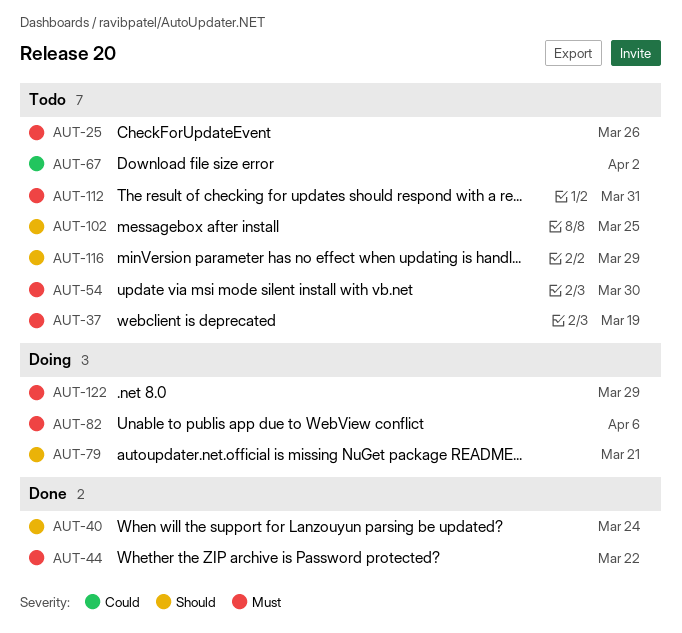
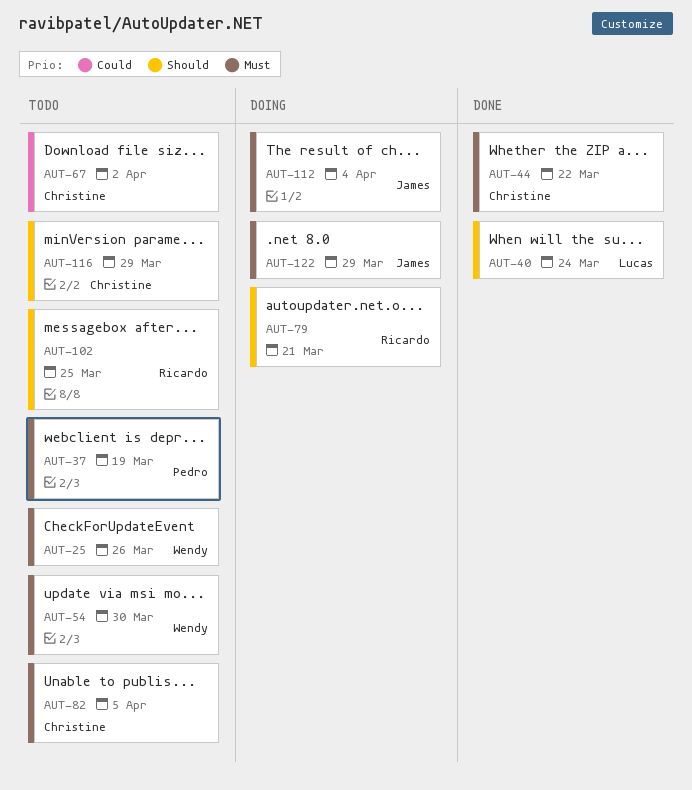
AUT-82, status: Doing -> Todo
AUT-82, due: Apr 6 -> Apr 5
AUT-112, status: Todo -> Doing
AUT-112, due: Mar 31 -> Apr 4

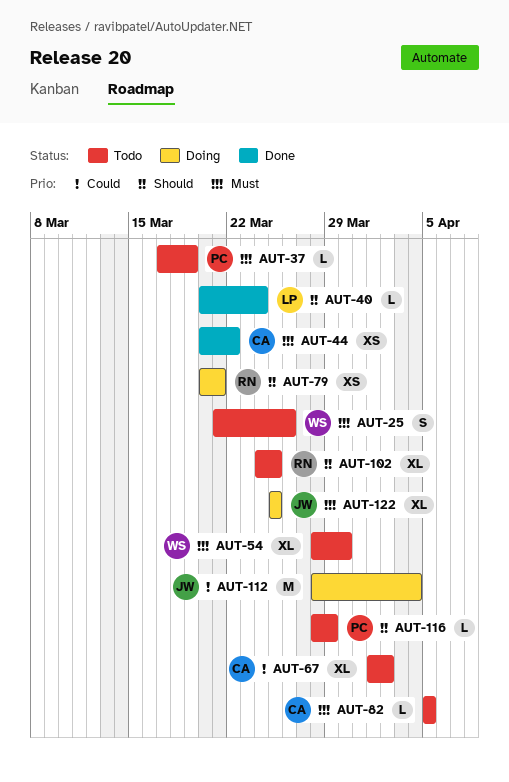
AUT-112, priority: Must -> Could
AUT-116, owner: Christine -> Pedro
AUT-122, due: Mar 29 -> Mar 25

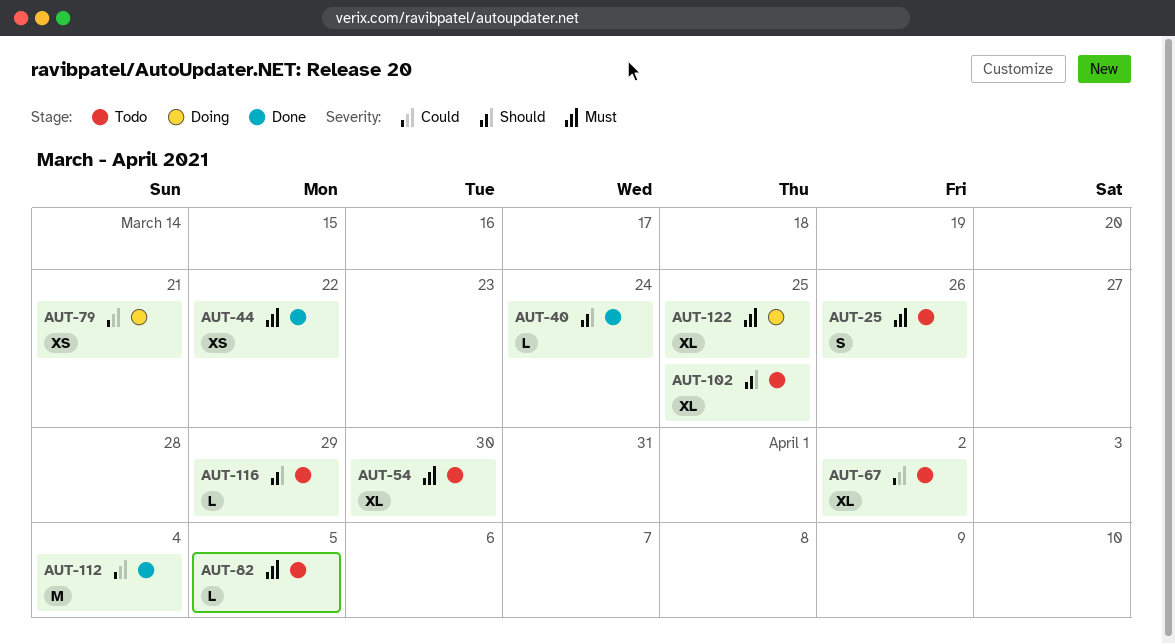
AUT-37: present -> none
AUT-79, priority: Should -> Could
AUT-112, status: Doing -> Done

